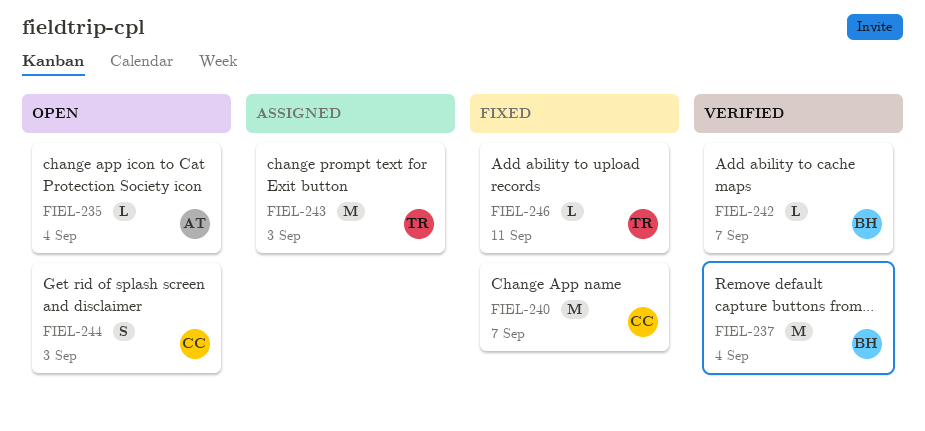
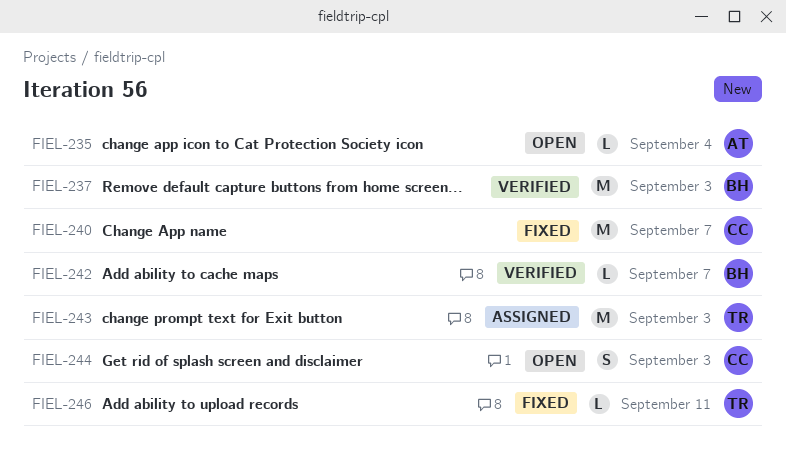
FIEL-237, due: Sep 4 -> Sep 3

